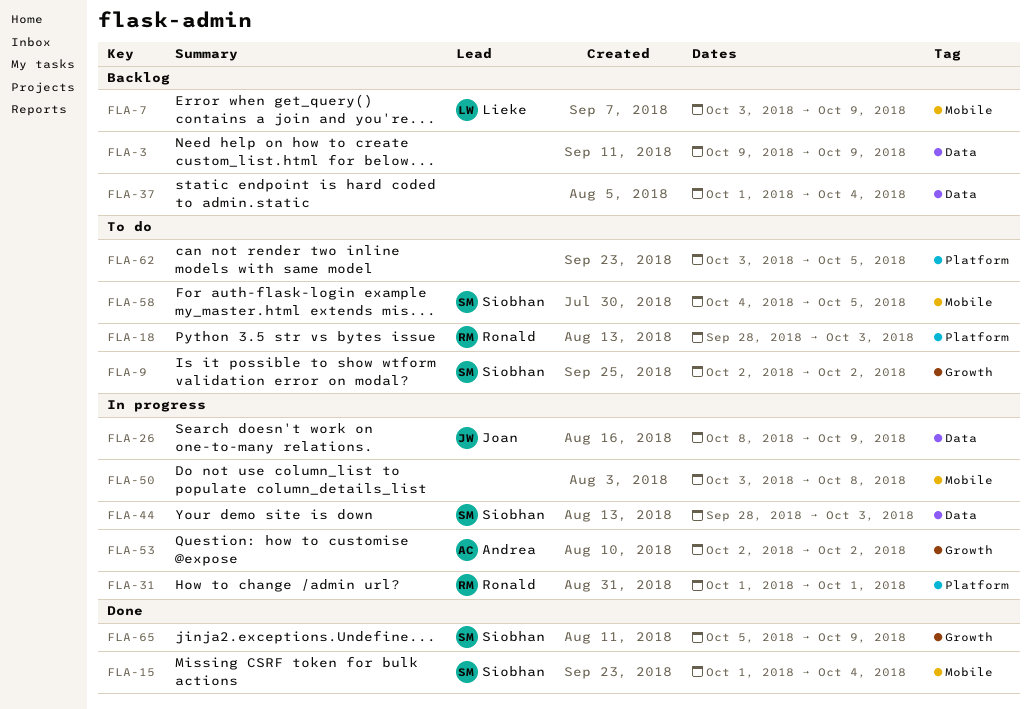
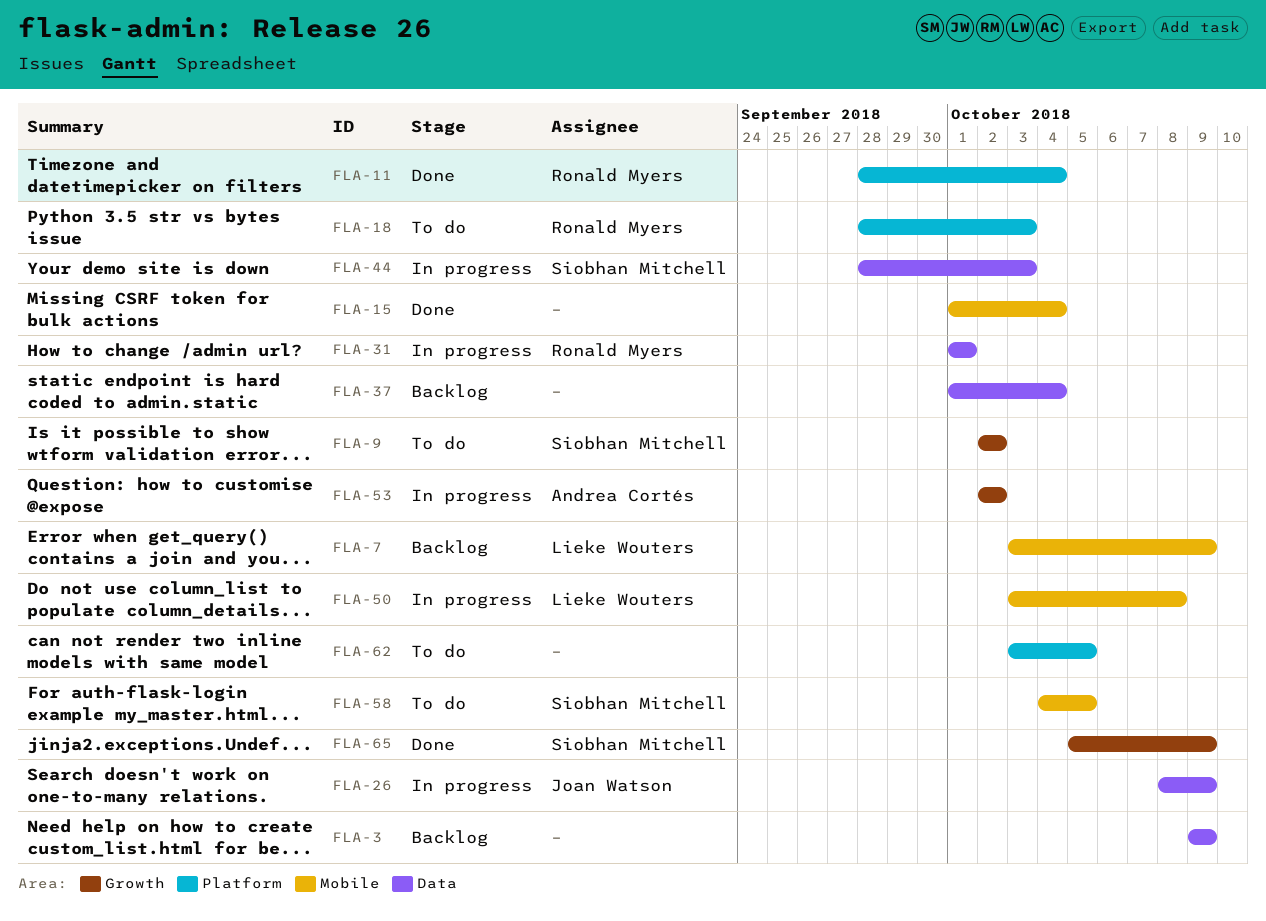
FLA-11: none -> present
FLA-15, owner: Siobhan Mitchell -> none
FLA-31, label: Platform -> Data
FLA-50, owner: none -> Lieke Wouters

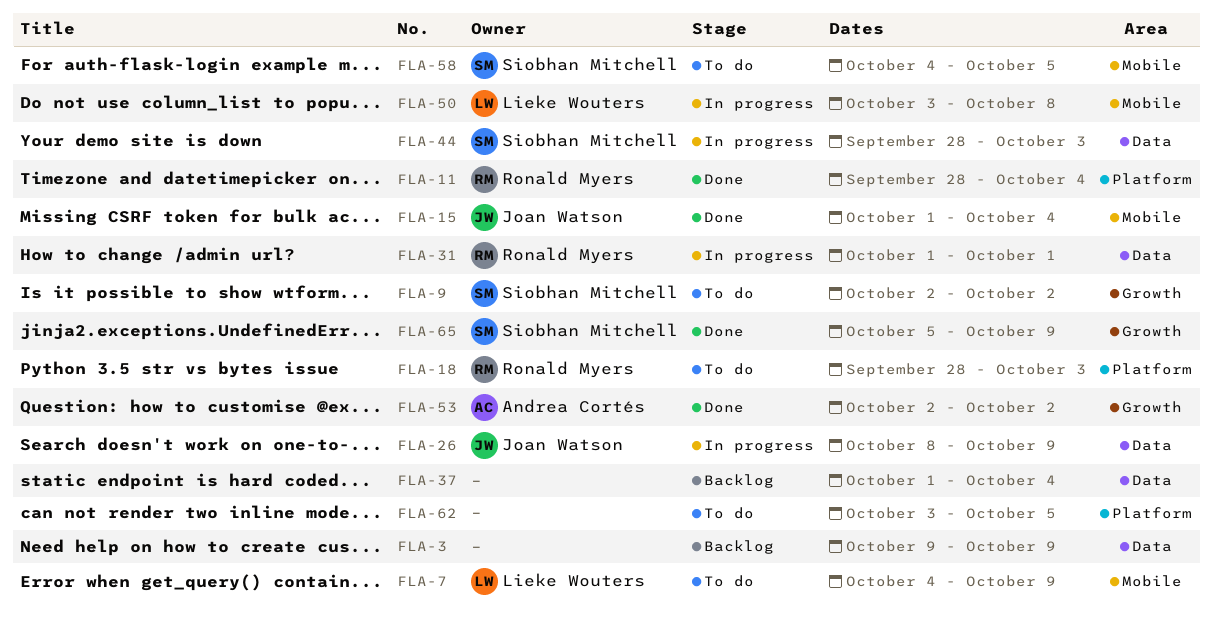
FLA-7, status: Backlog -> To do
FLA-7, start: Oct 3 -> Oct 4
FLA-15, owner: none -> Joan Watson
FLA-53, status: In progress -> Done

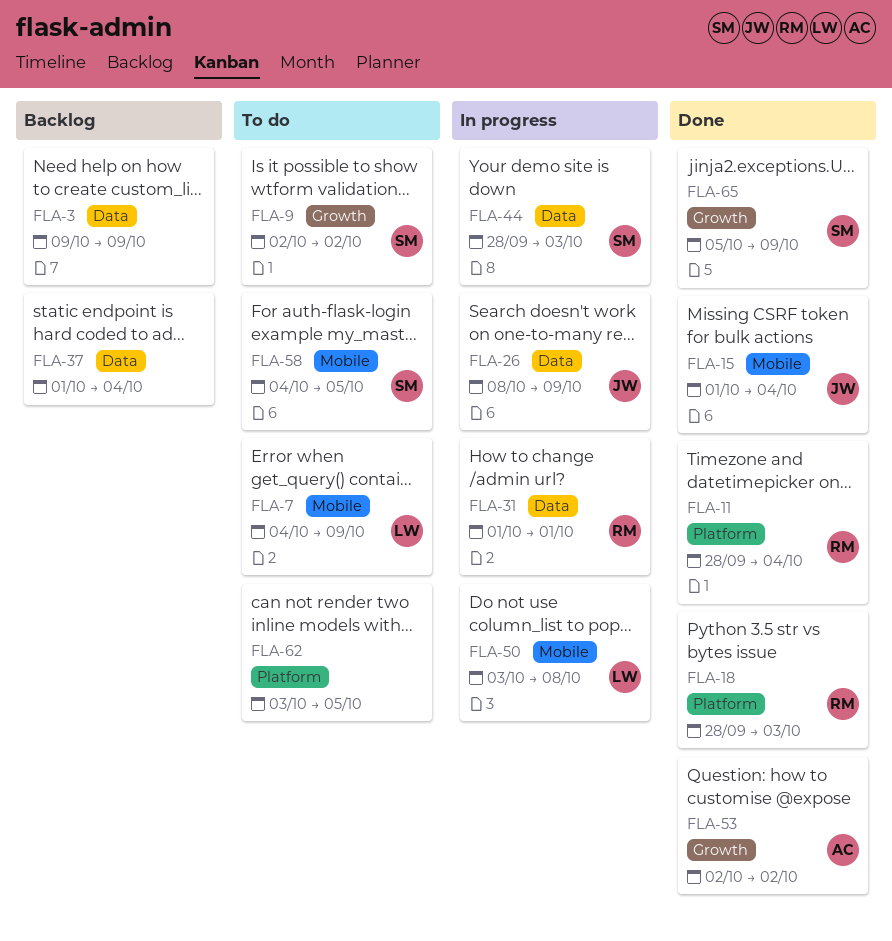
FLA-18, status: To do -> Done

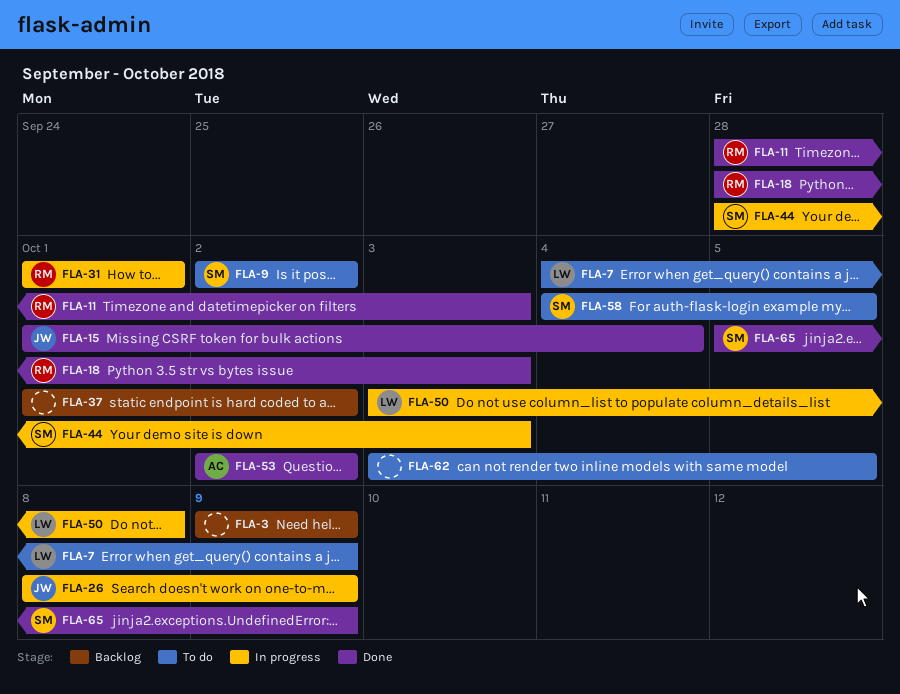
FLA-11, due: Oct 4 -> Oct 3
FLA-37, due: Oct 4 -> Oct 2

